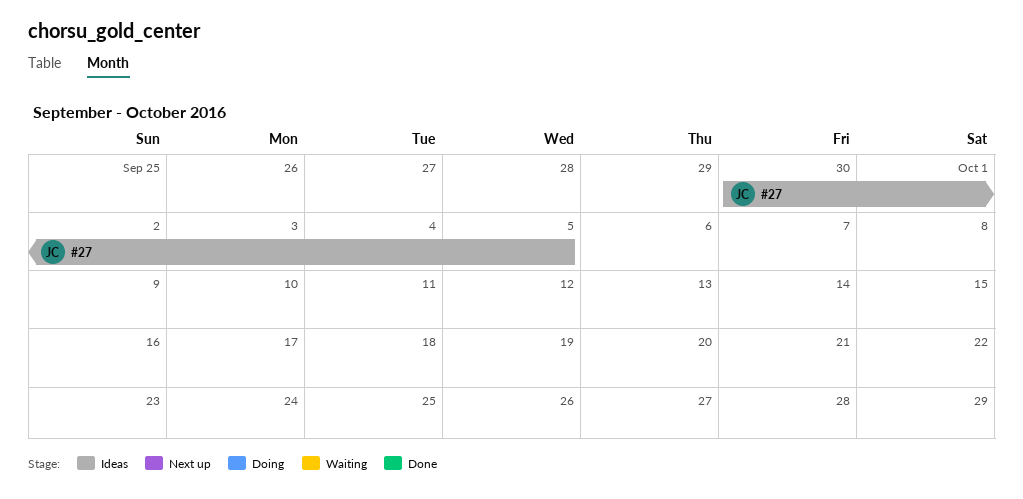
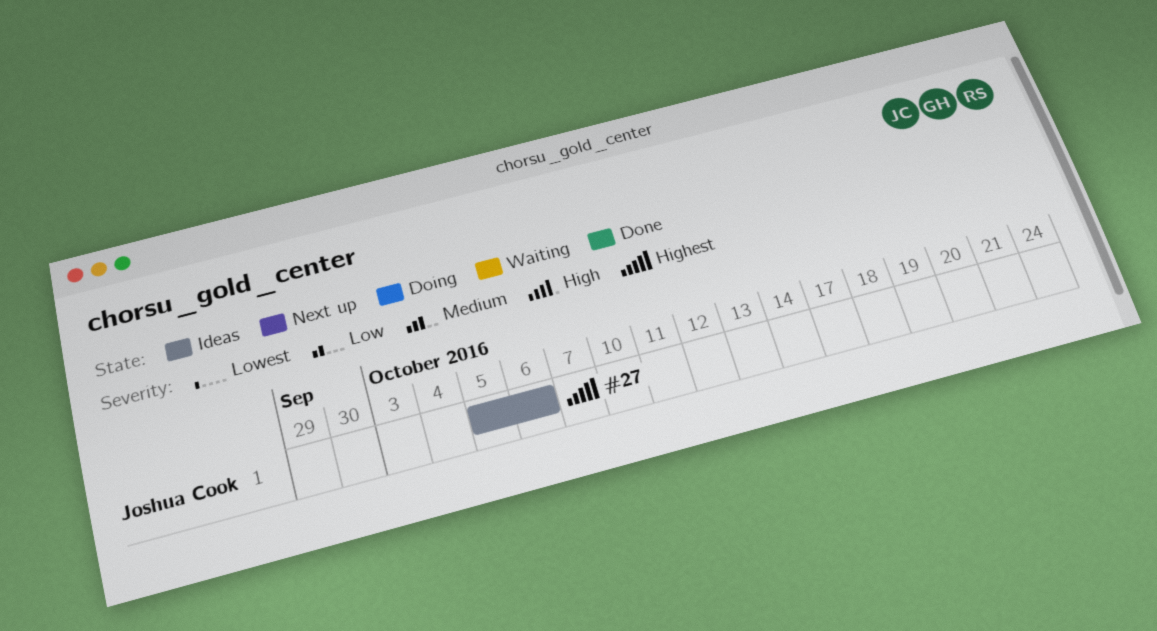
#27, start: Sep 30 -> Oct 5
#27, due: Oct 5 -> Oct 6

